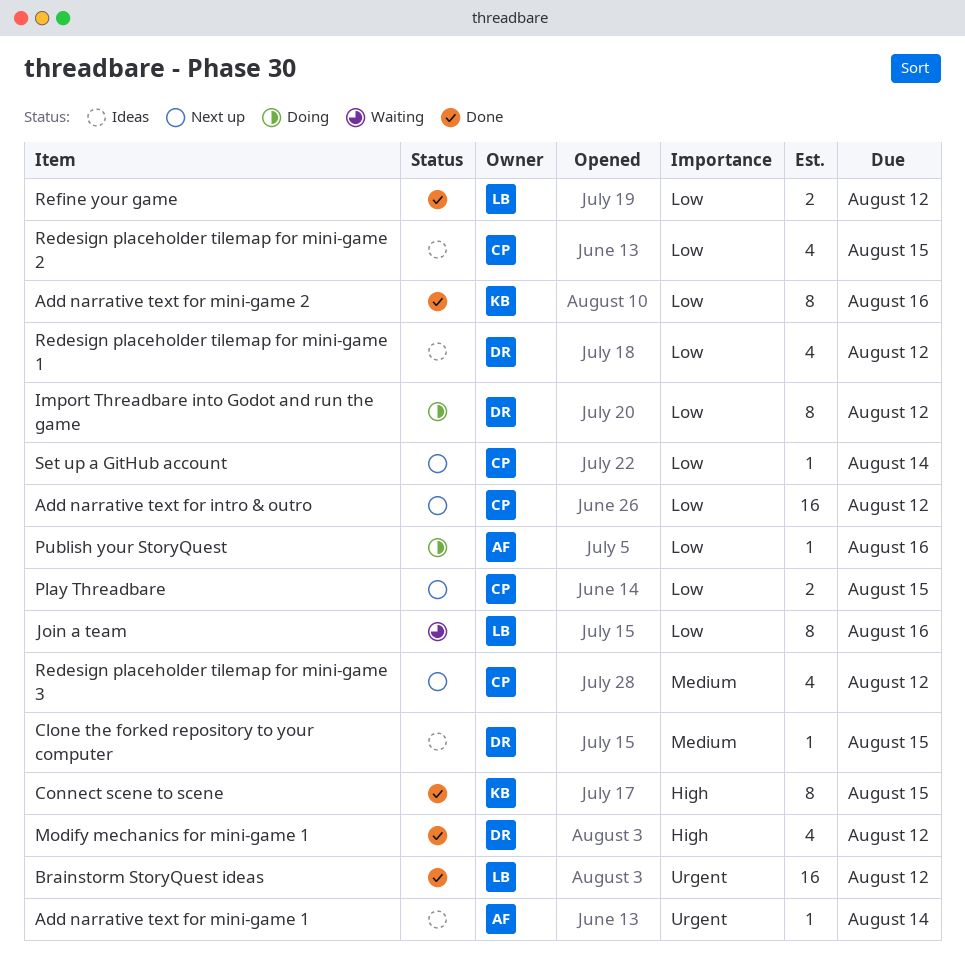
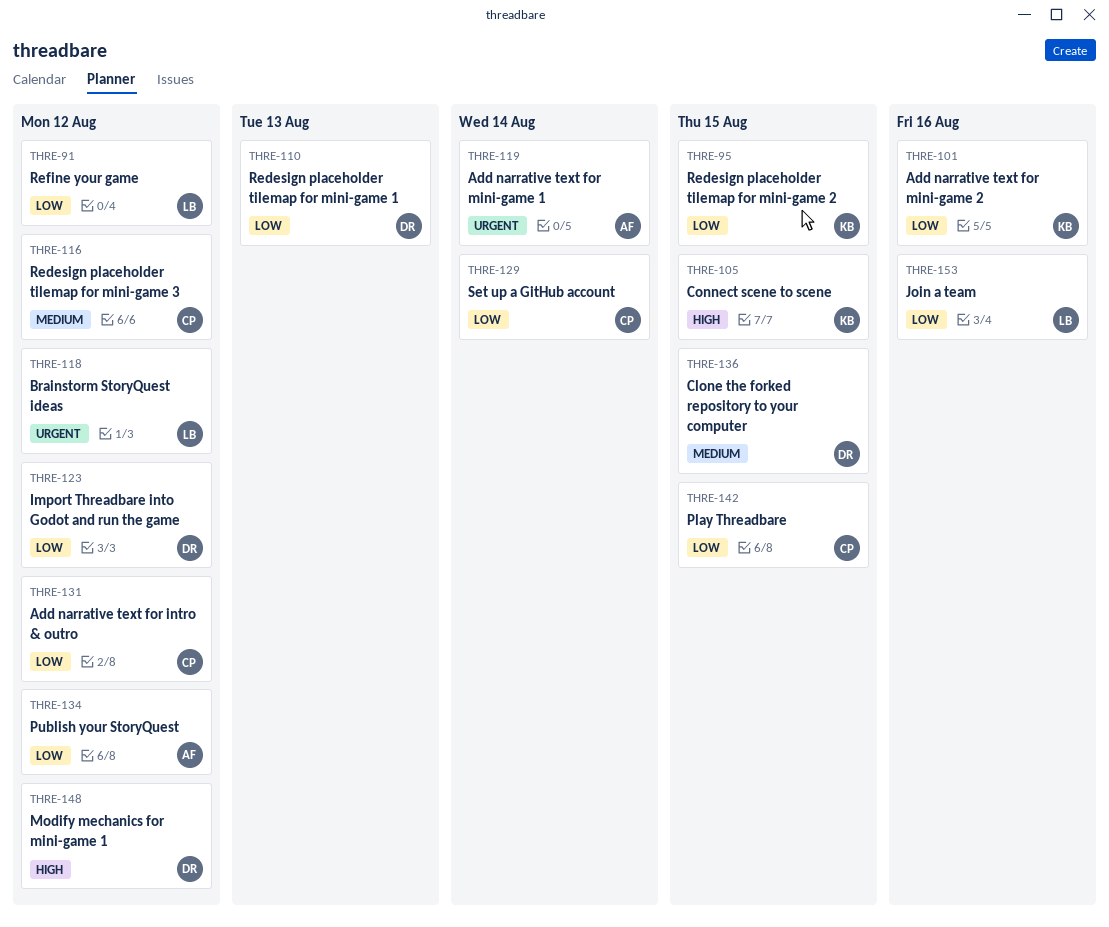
Publish your StoryQuest, due: Aug 16 -> Aug 12
Redesign placeholder tilemap for mini-game 1, due: Aug 12 -> Aug 13
Redesign placeholder tilemap for mini-game 2, owner: CP -> KB

